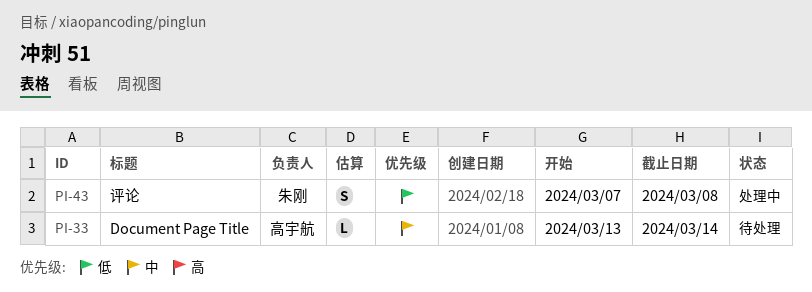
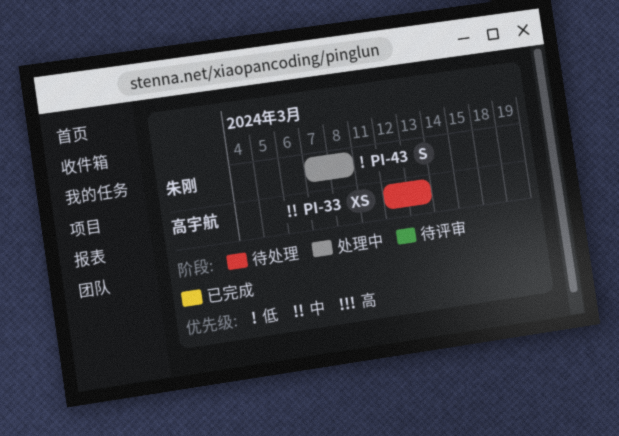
PI-33, estimate: L -> XS
PI-33, start: Mar 13 -> Mar 12
PI-33, due: Mar 14 -> Mar 13

